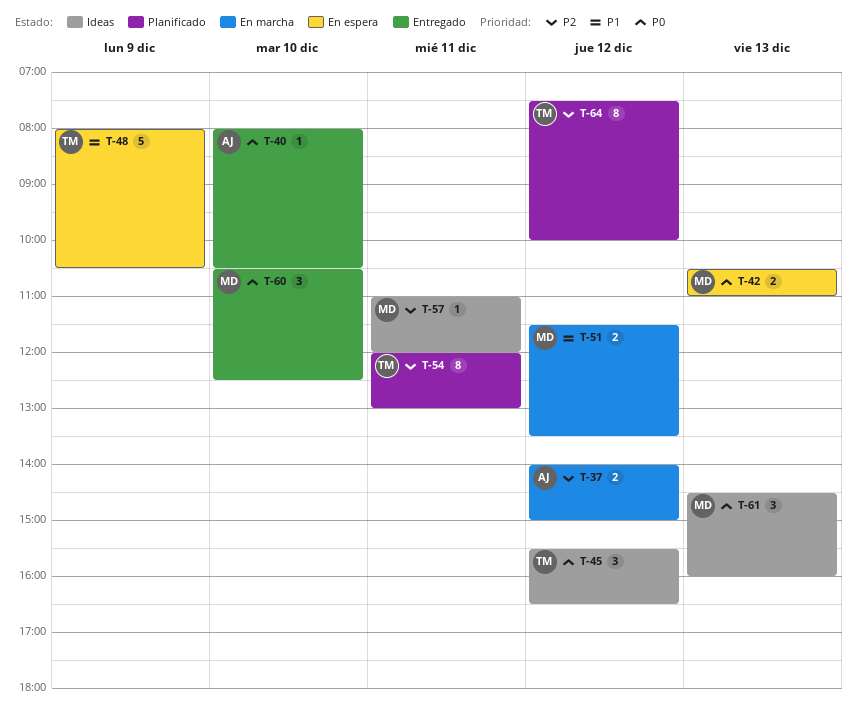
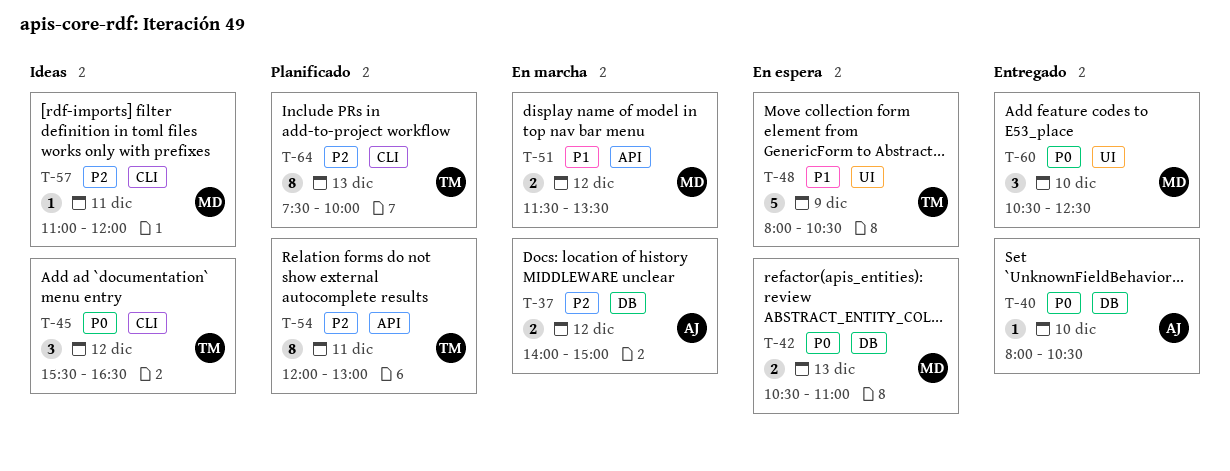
T-61: present -> none
T-64, day: Dec 12 -> Dec 13

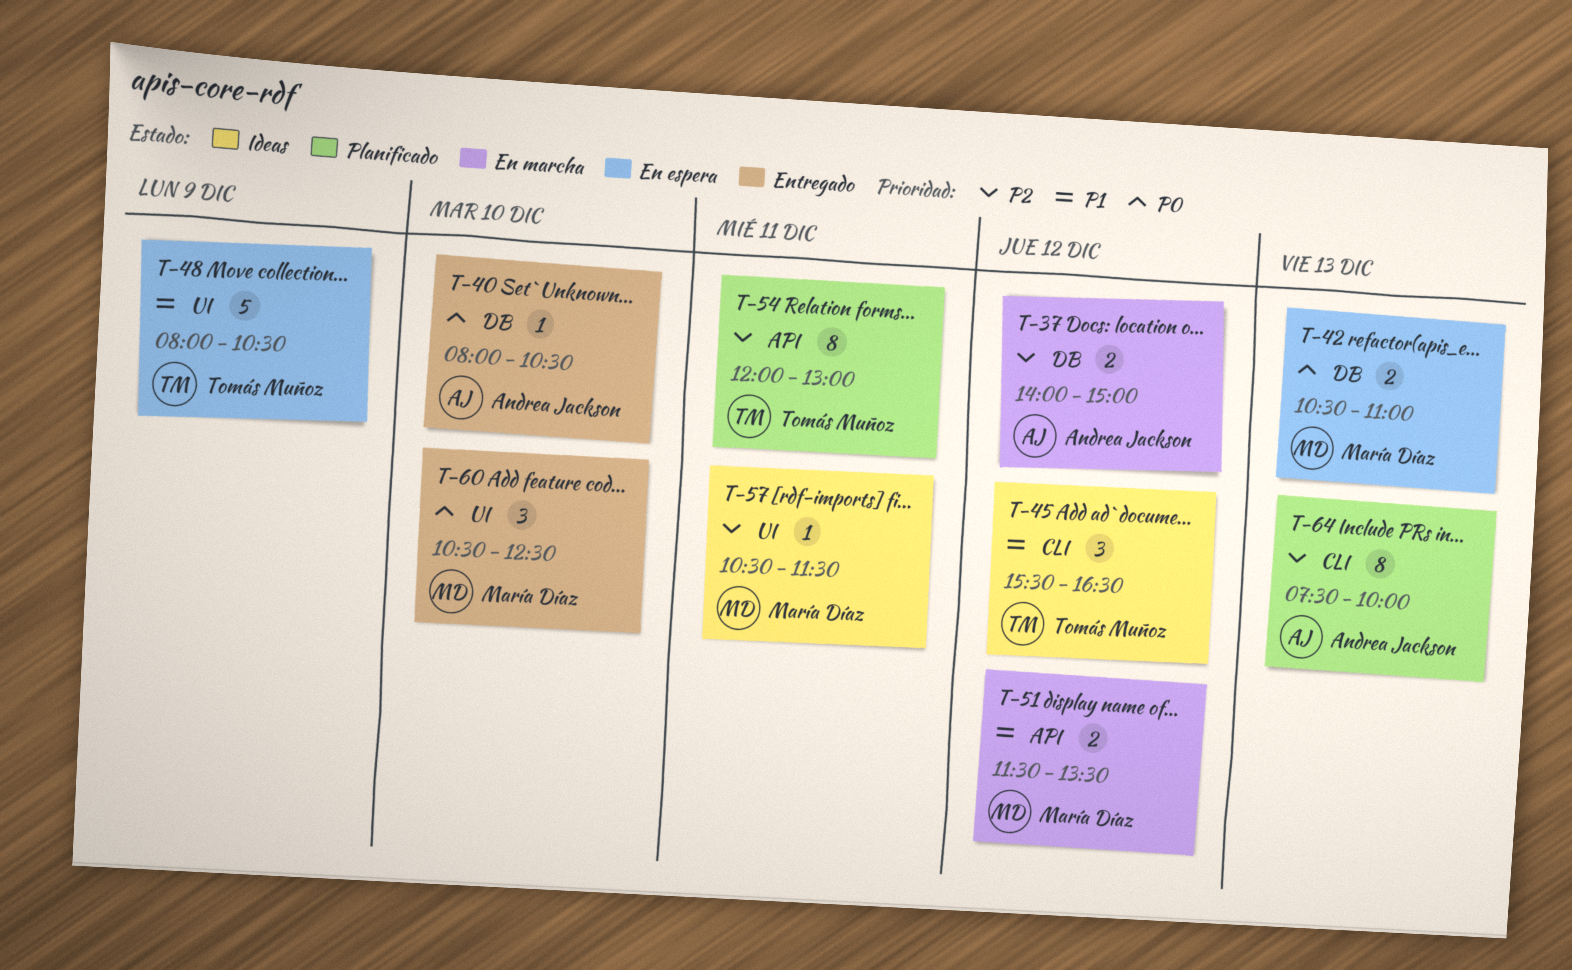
T-45, priority: P0 -> P1
T-57, label: CLI -> UI
T-57, begins: 11:00 -> 10:30
T-57, ends: 12:00 -> 11:30
T-64, owner: Tomás Muñoz -> Andrea Jackson

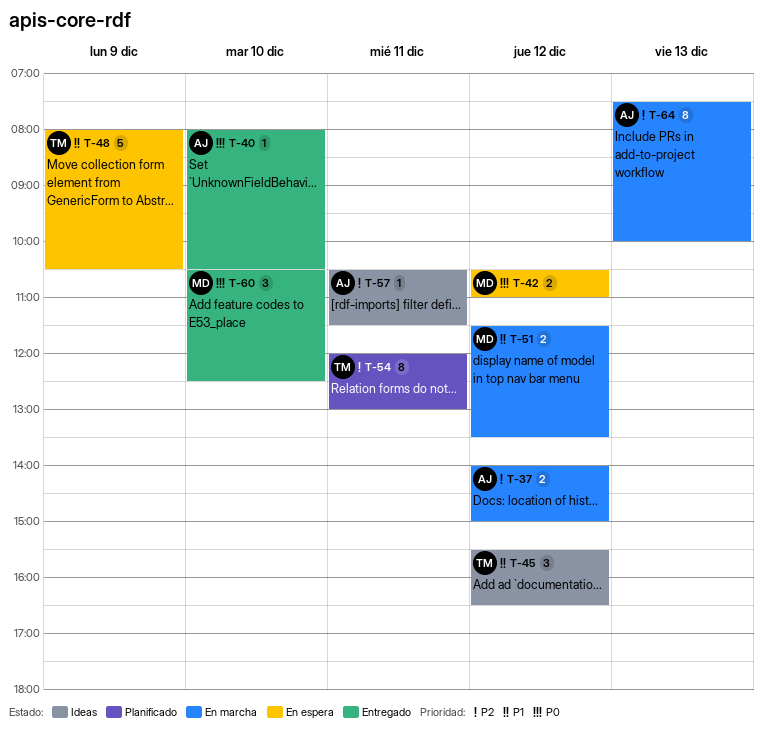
T-42, day: Dec 13 -> Dec 12
T-57, owner: María Díaz -> Andrea Jackson
T-64, status: Planificado -> En marcha

